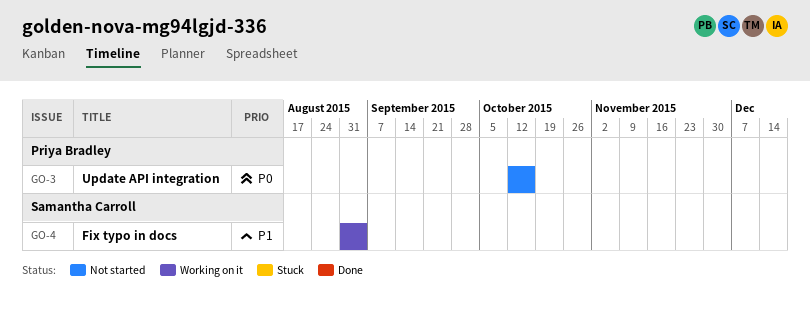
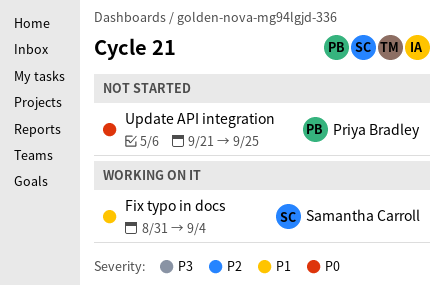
Update API integration, start: Oct 12 -> Sep 21
Update API integration, due: Oct 16 -> Sep 25

